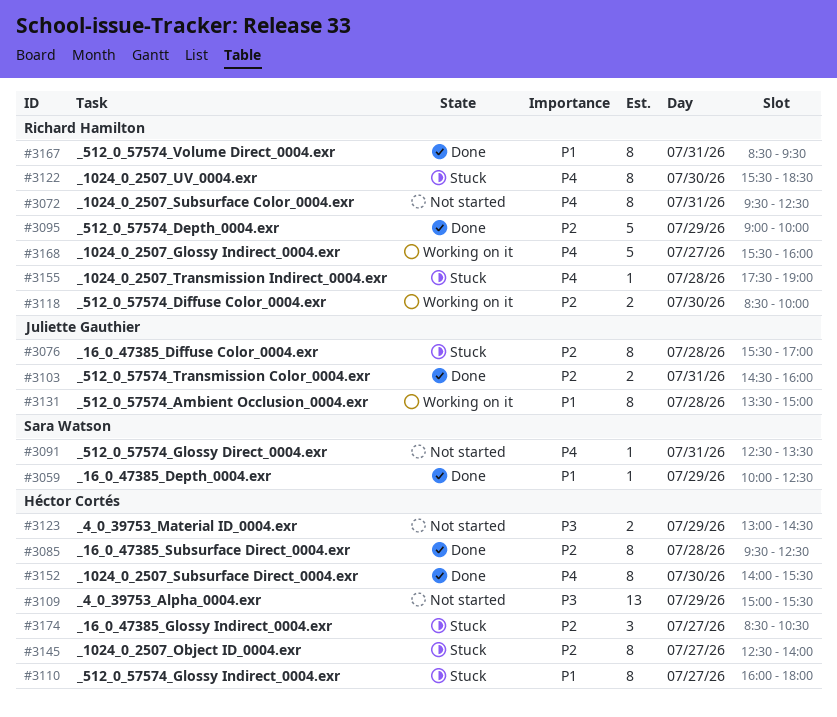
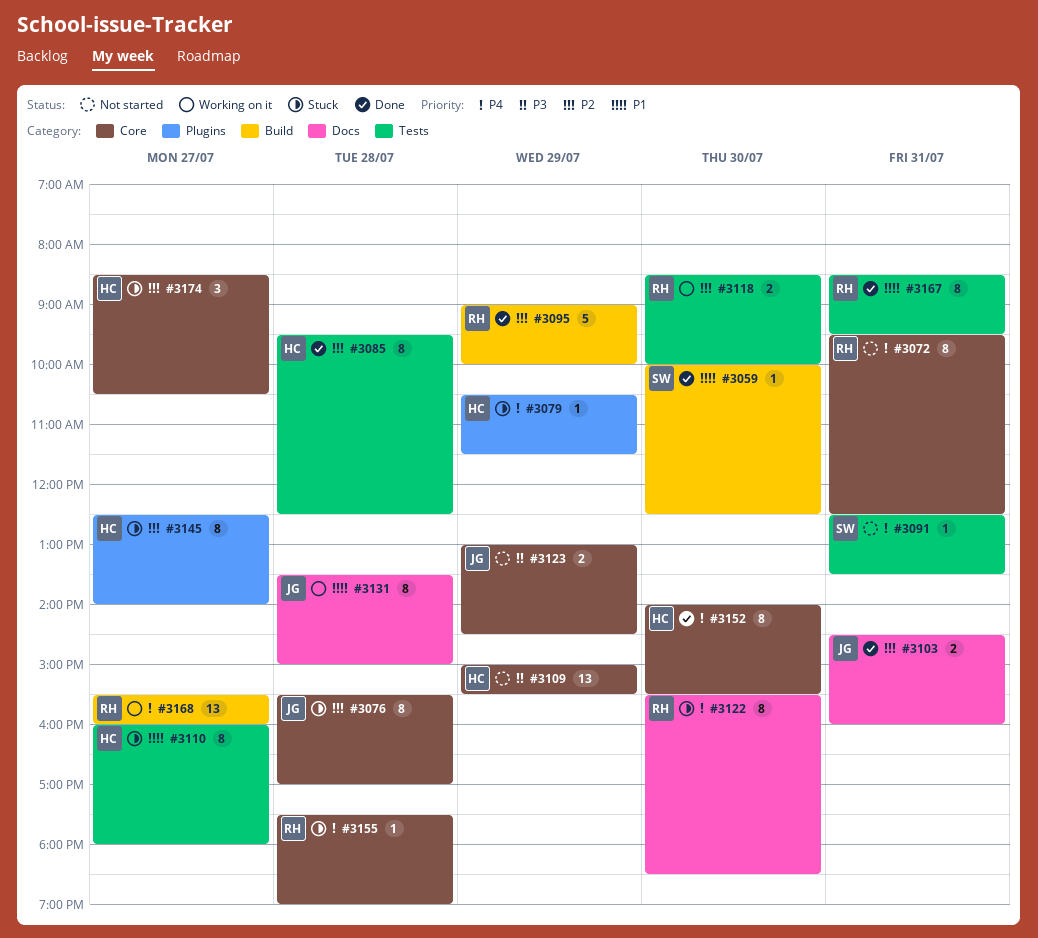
#3059, day: Jul 29 -> Jul 30
#3079: none -> present
#3123, owner: Héctor Cortés -> Juliette Gauthier
#3168, estimate: 5 -> 13

